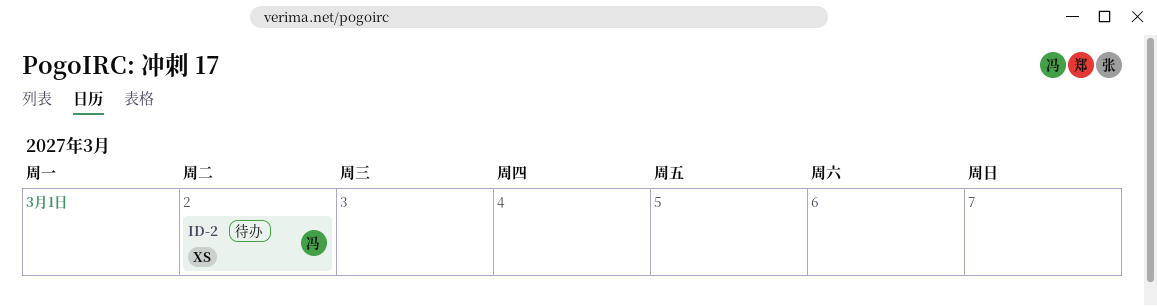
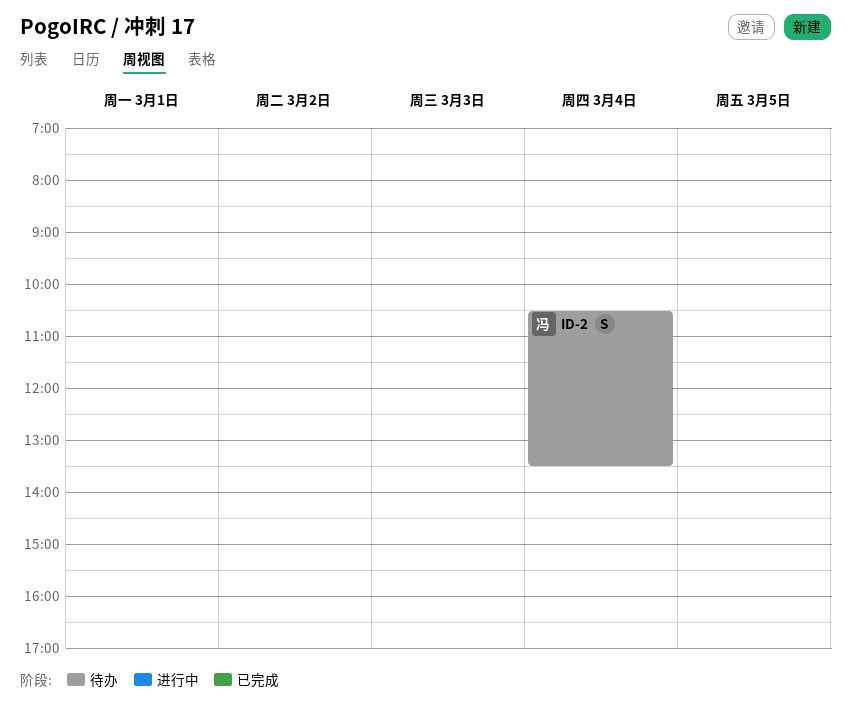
ID-2, estimate: XS -> S
ID-2, day: Mar 2 -> Mar 4

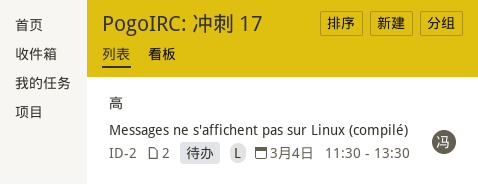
ID-2, estimate: S -> L
ID-2, begins: 10:30 -> 11:30

